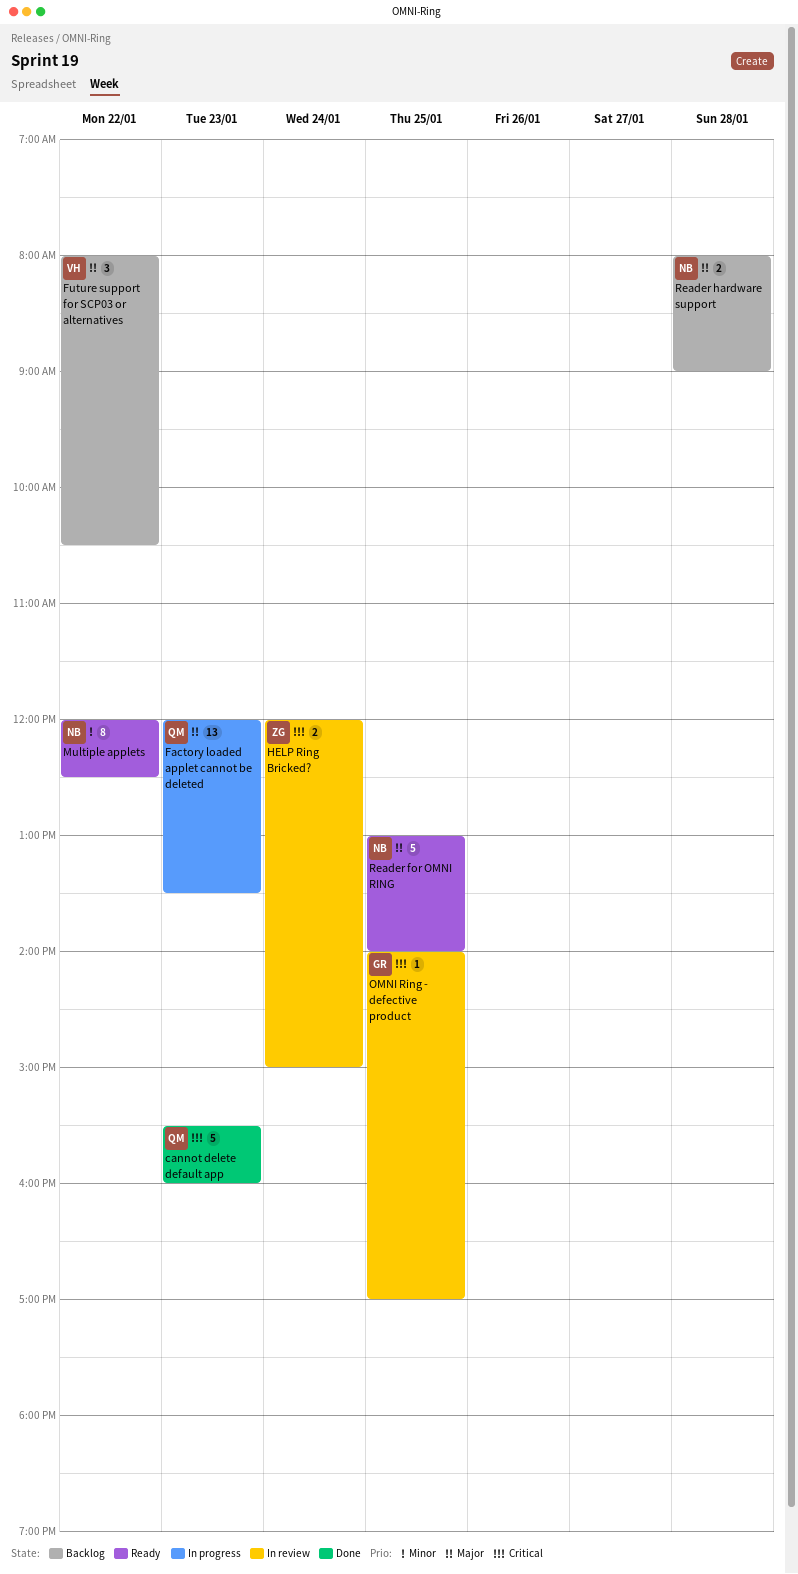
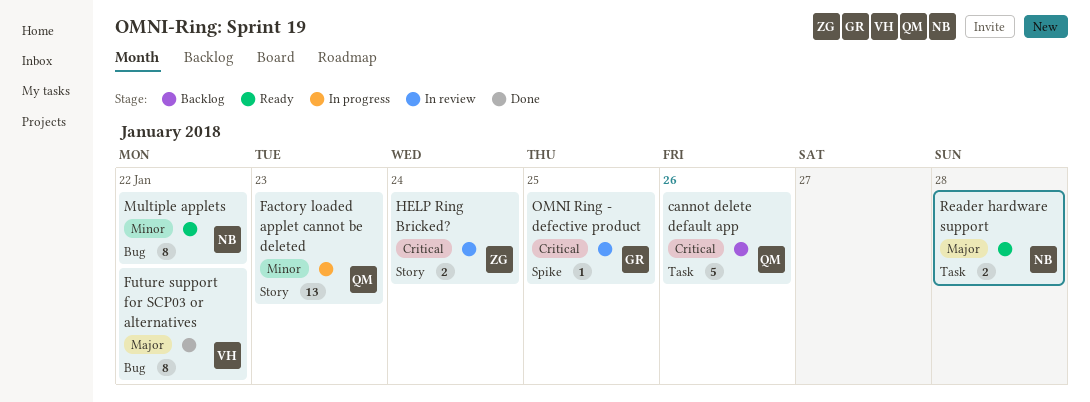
cannot delete default app, status: Done -> Backlog
cannot delete default app, day: Jan 23 -> Jan 26
Factory loaded applet cannot be deleted, priority: Major -> Minor
Future support for SCP03 or alternatives, status: Backlog -> Done
Future support for SCP03 or alternatives, estimate: 3 -> 8
Reader for OMNI RING: present -> none
Reader hardware support, status: Backlog -> Ready

